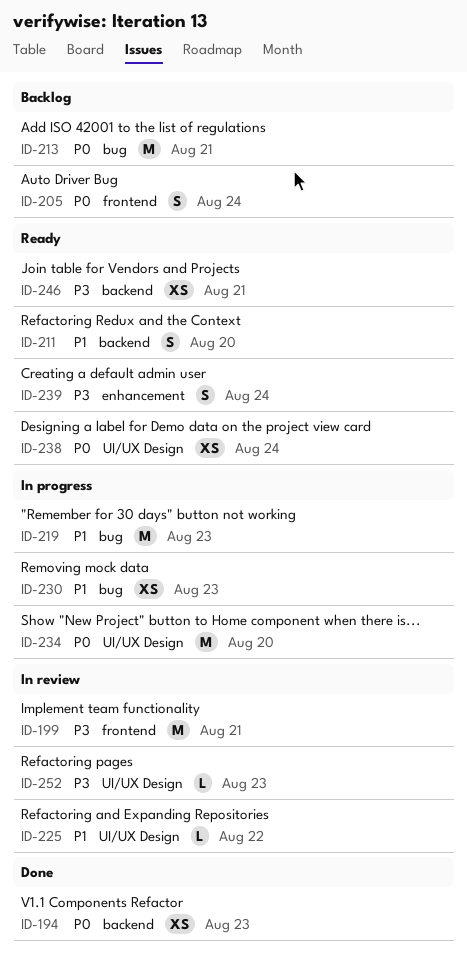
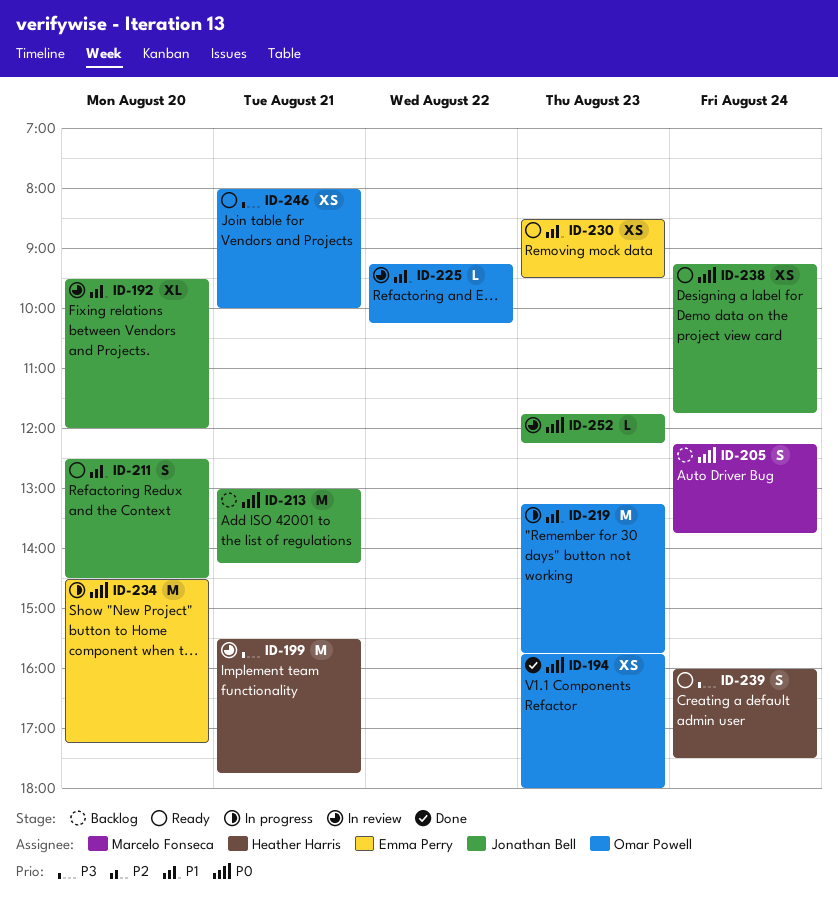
ID-192: none -> present
ID-230, status: In progress -> Ready
ID-252, priority: P3 -> P0

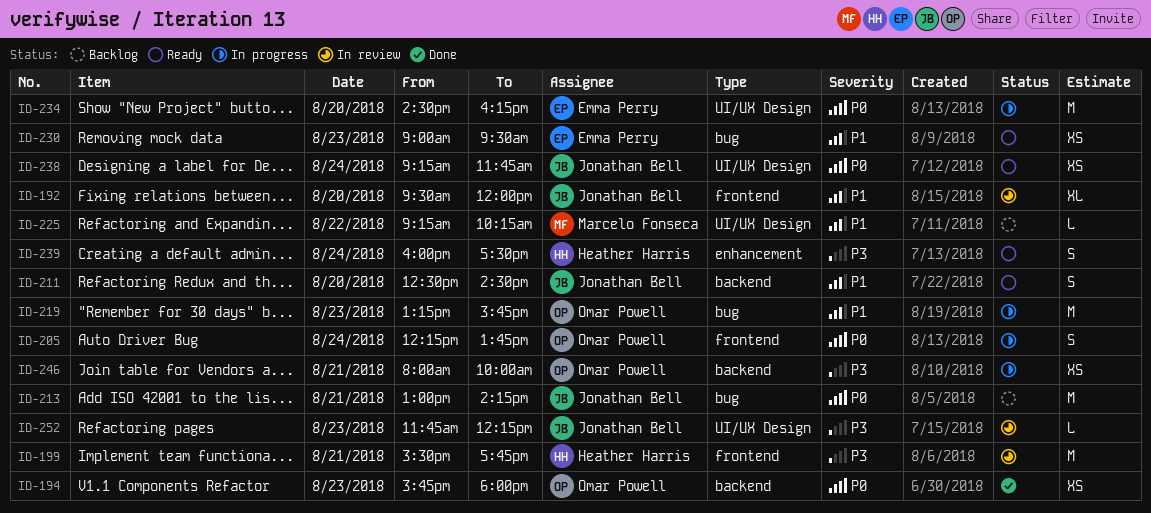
ID-205, status: Backlog -> In progress
ID-205, owner: Marcelo Fonseca -> Omar Powell
ID-225, status: In review -> Backlog
ID-225, owner: Omar Powell -> Marcelo Fonseca
ID-230, begins: 08:30 -> 09:00
ID-234, ends: 17:15 -> 16:15
ID-246, status: Ready -> In progress
ID-252, priority: P0 -> P3

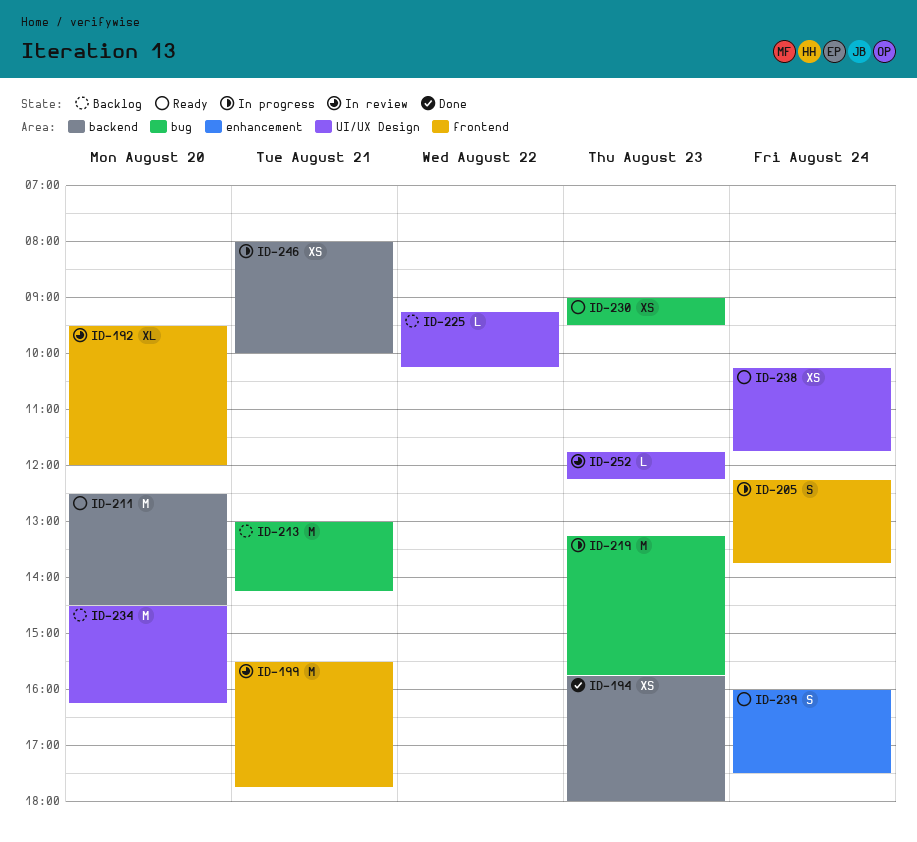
ID-211, estimate: S -> M
ID-234, status: In progress -> Backlog
ID-238, begins: 09:15 -> 10:15

